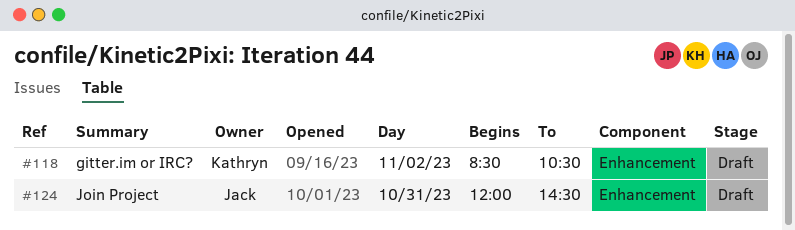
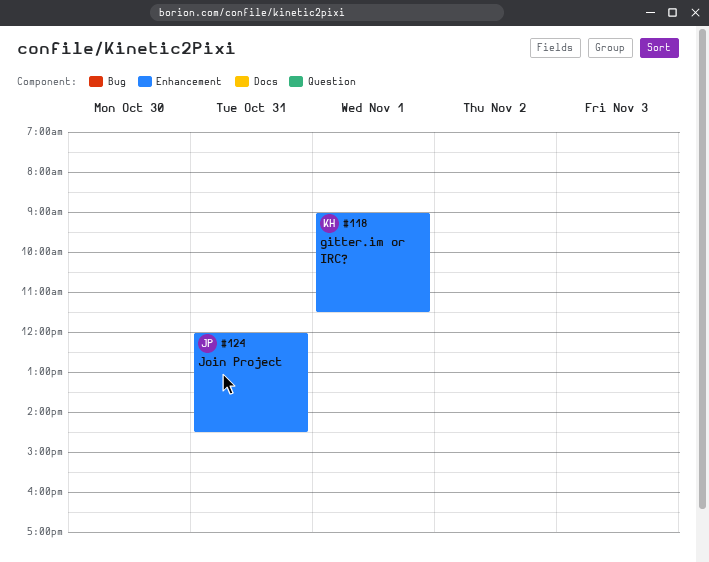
#118, day: Nov 2 -> Nov 1
#118, begins: 08:30 -> 09:00
#118, ends: 10:30 -> 11:30

